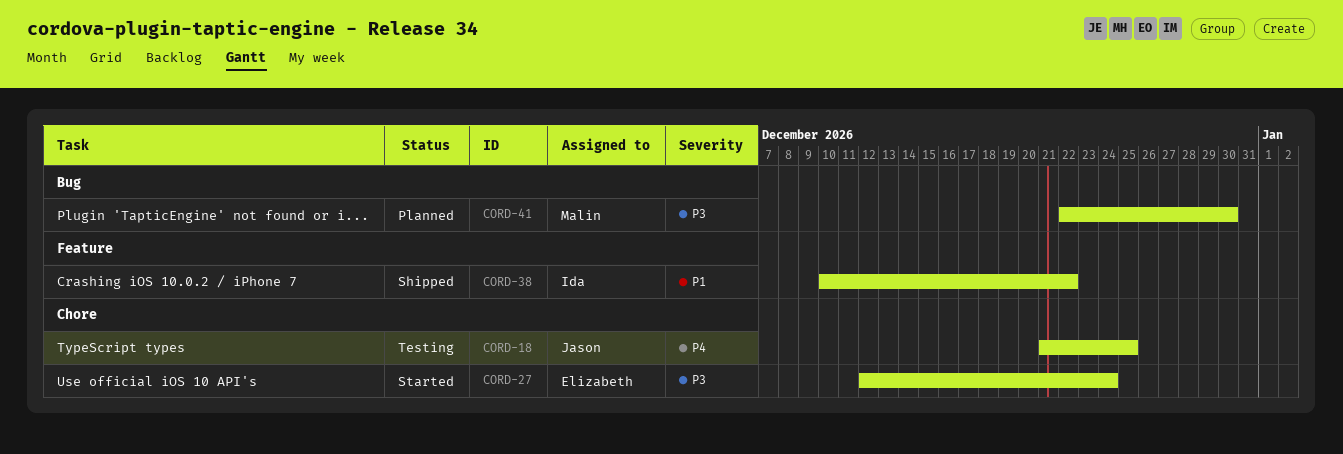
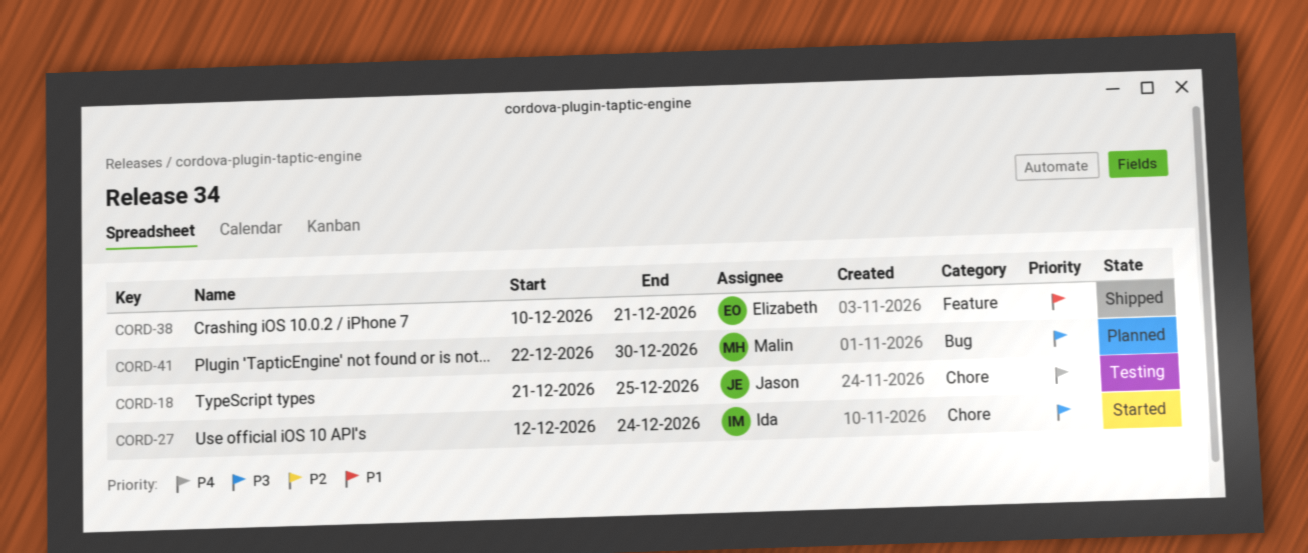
CORD-27, owner: Elizabeth -> Ida
CORD-38, owner: Ida -> Elizabeth
CORD-38, due: Dec 22 -> Dec 21

